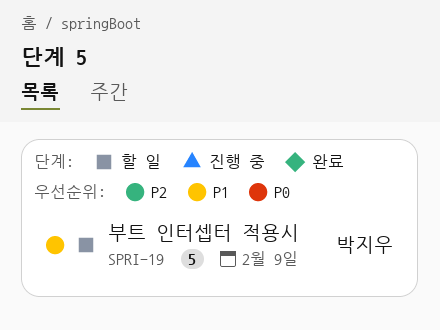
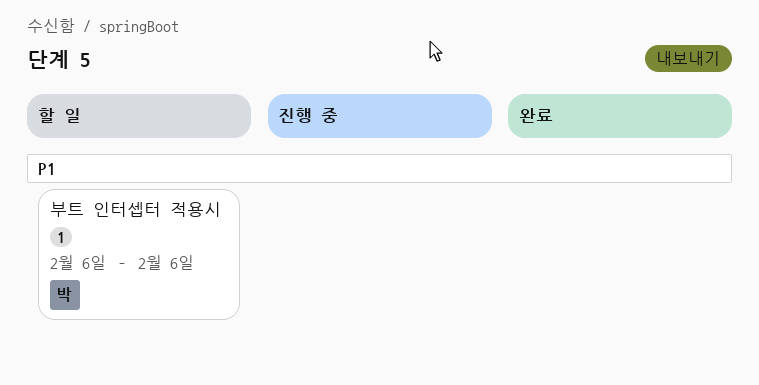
부트 인터셉터 적용시, estimate: 5 -> 1
부트 인터셉터 적용시, due: Feb 9 -> Feb 6

